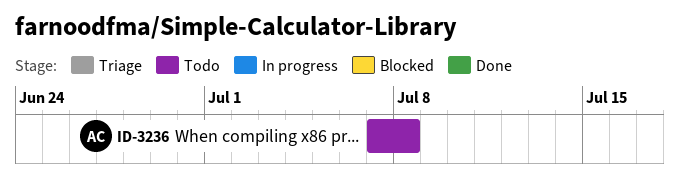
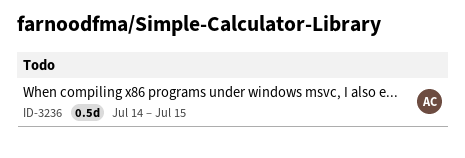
ID-3236, start: Jul 7 -> Jul 14
ID-3236, due: Jul 8 -> Jul 15

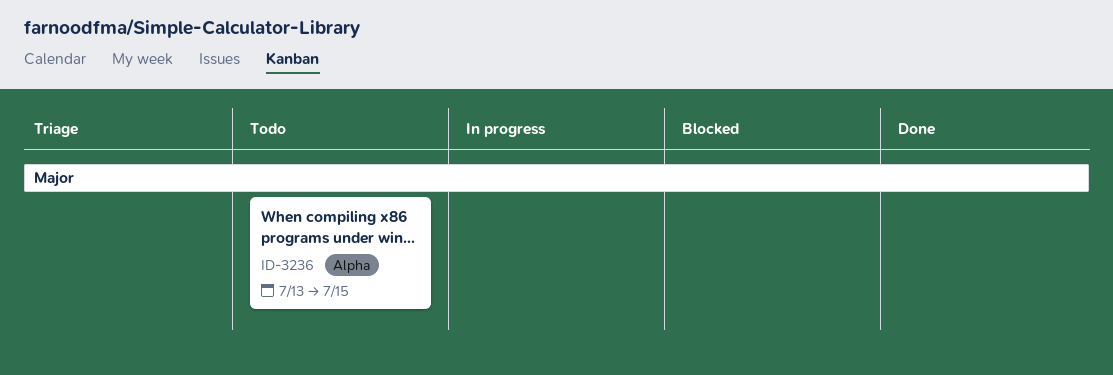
ID-3236, start: Jul 14 -> Jul 13

